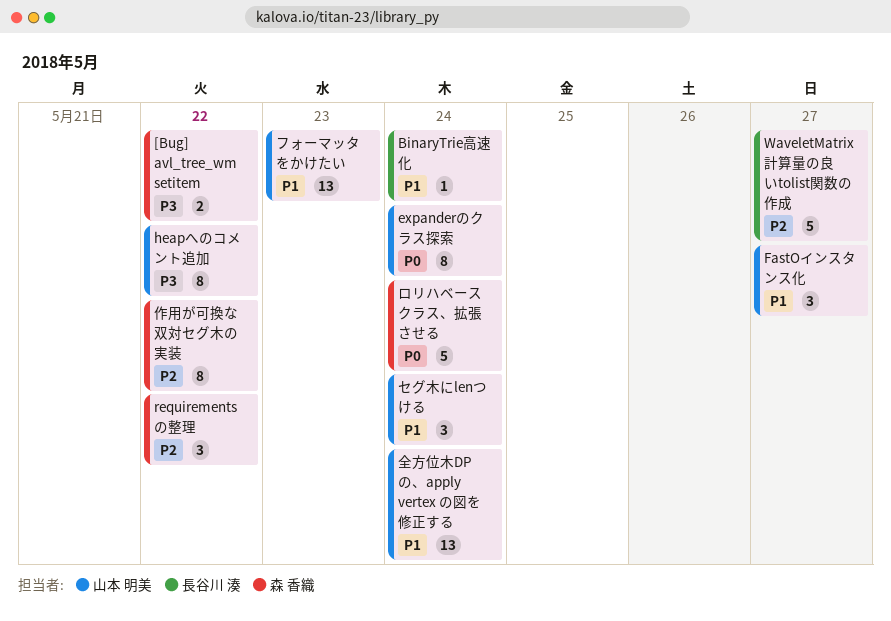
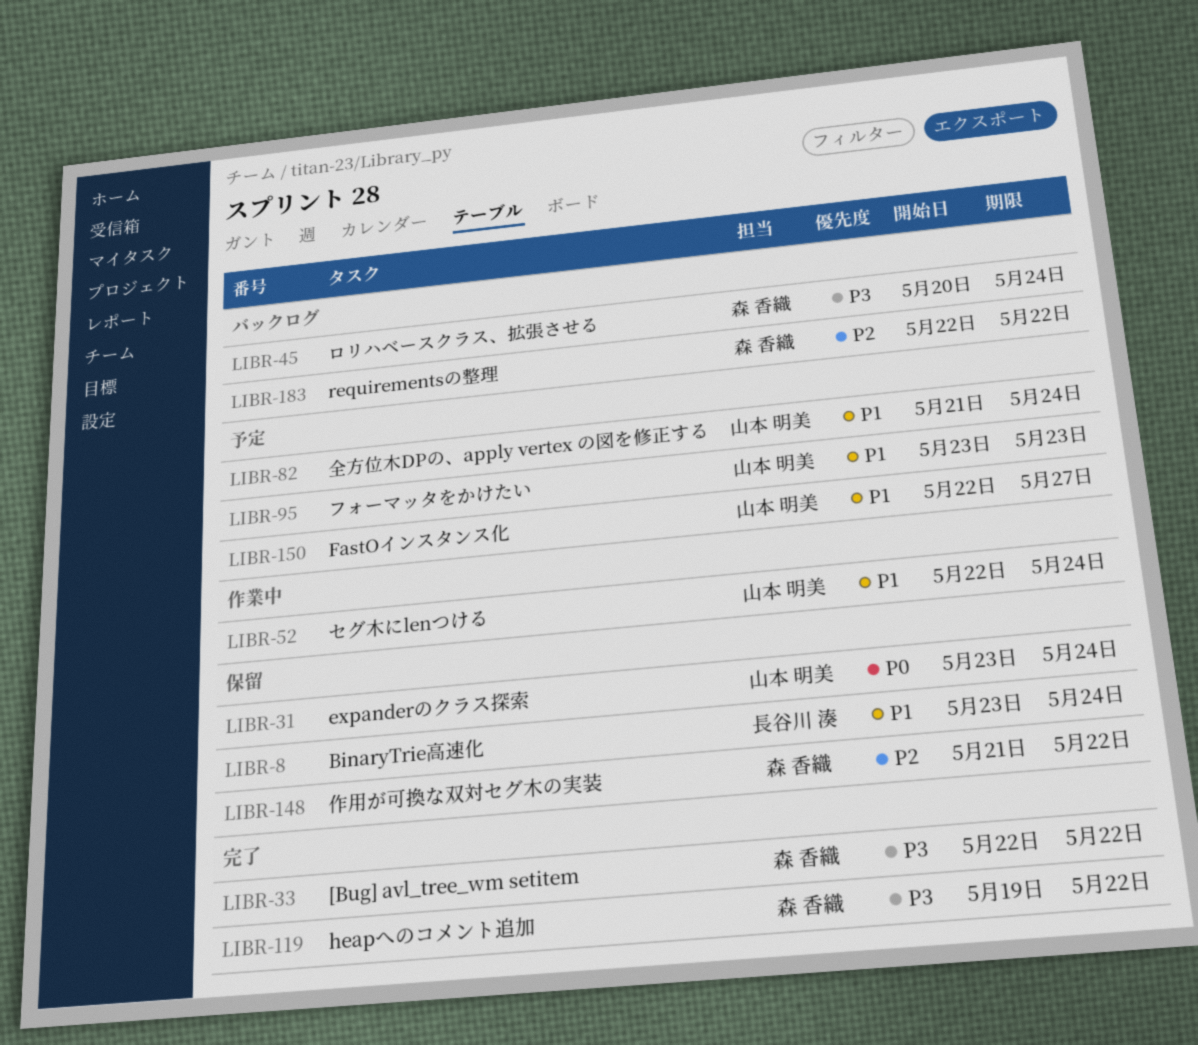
heapへのコメント追加, owner: 山本 明美 -> 森 香織
WaveletMatrix 計算量の良いtolist関数の作成: present -> none
ロリハベースクラス、拡張させる, priority: P0 -> P3

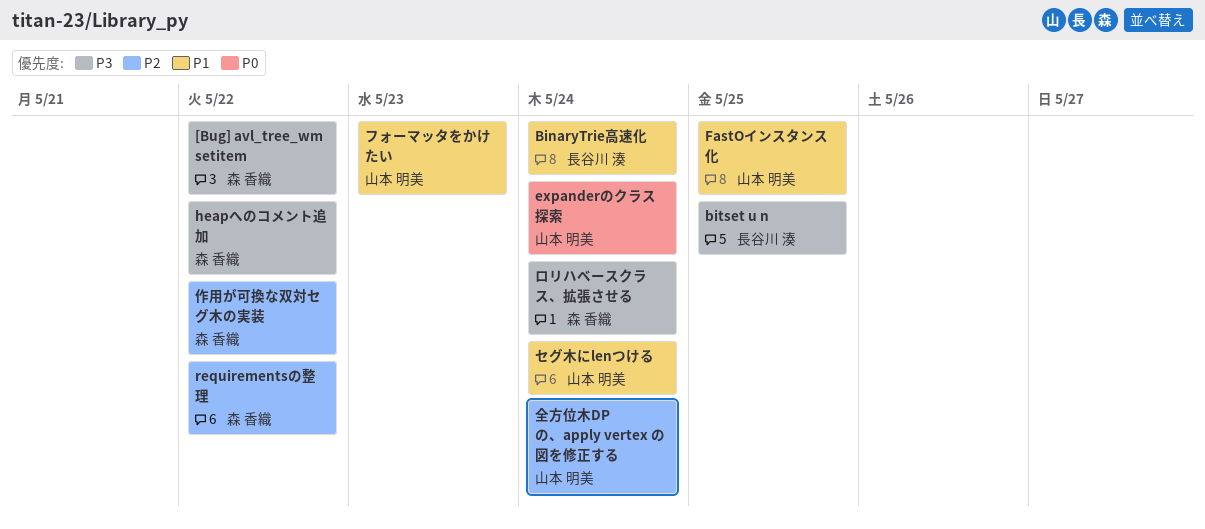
bitset u n: none -> present
FastOインスタンス化, due: May 27 -> May 25
全方位木DPの、apply vertex の図を修正する, priority: P1 -> P2

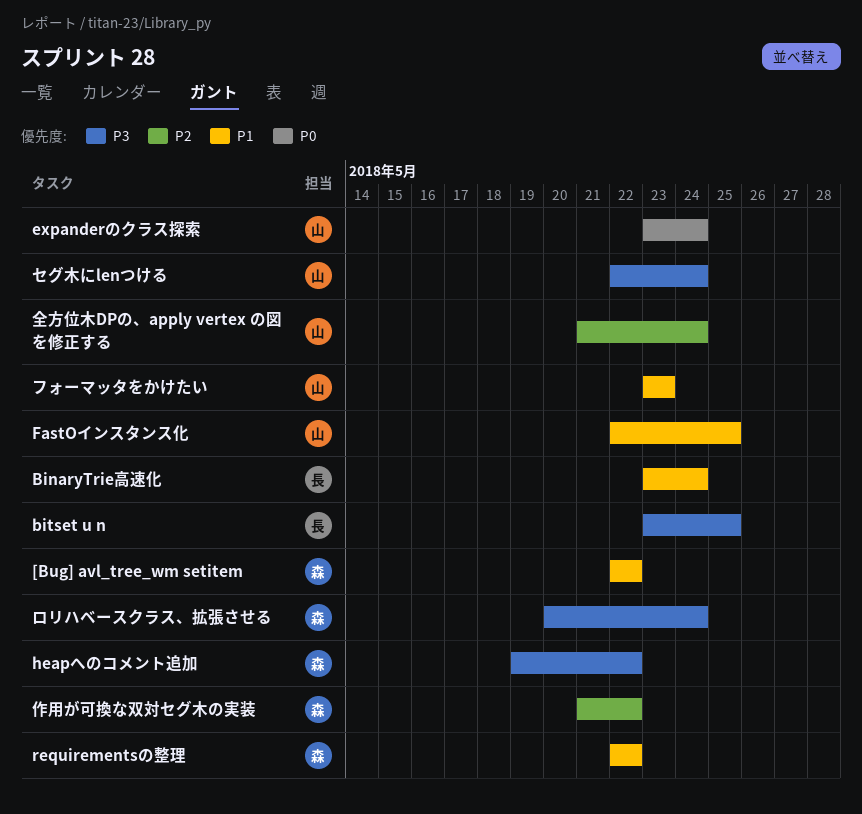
[Bug] avl_tree_wm setitem, priority: P3 -> P1
requirementsの整理, priority: P2 -> P1
セグ木にlenつける, priority: P1 -> P3

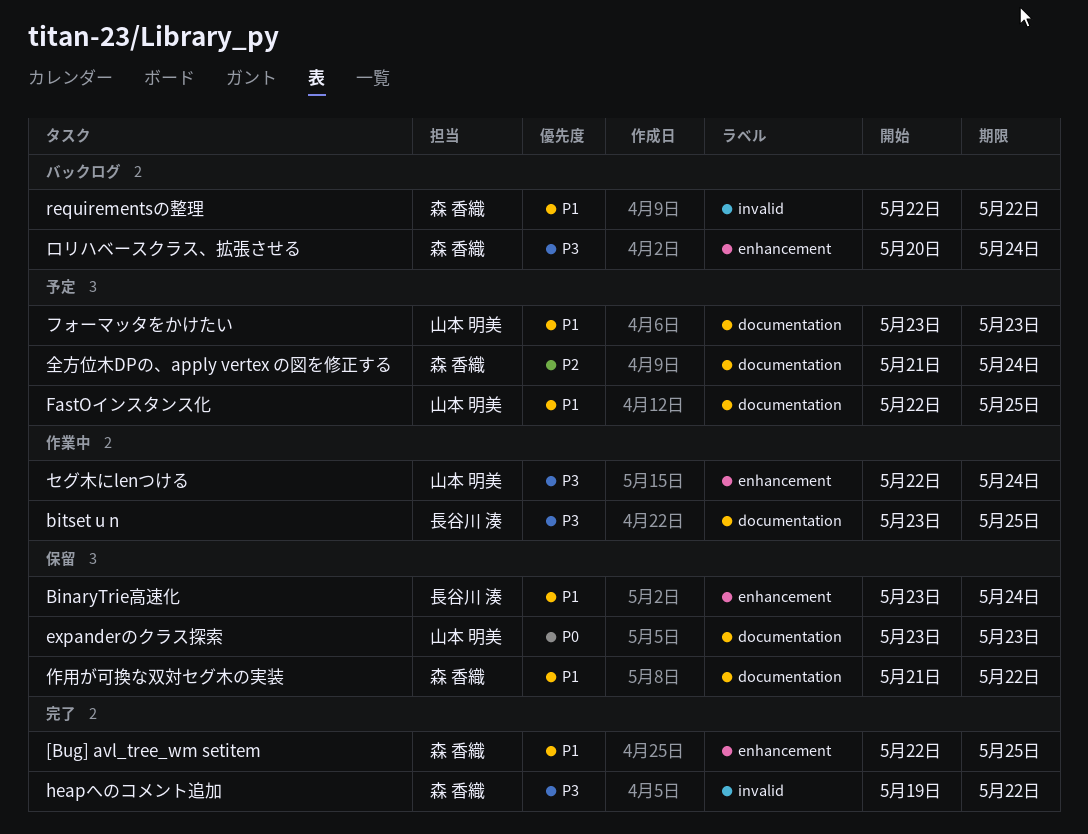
[Bug] avl_tree_wm setitem, due: May 22 -> May 25
expanderのクラス探索, due: May 24 -> May 23
作用が可換な双対セグ木の実装, priority: P2 -> P1
全方位木DPの、apply vertex の図を修正する, owner: 山本 明美 -> 森 香織

